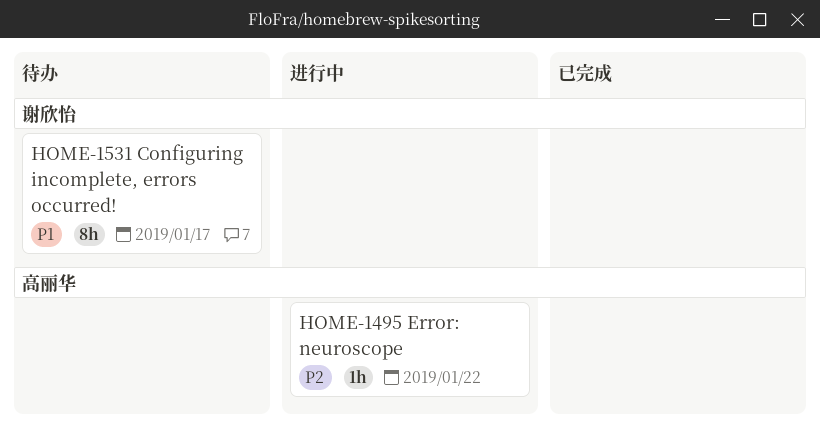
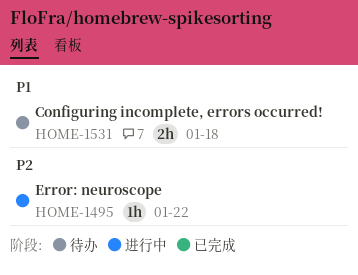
HOME-1531, estimate: 8h -> 2h
HOME-1531, due: Jan 17 -> Jan 18

